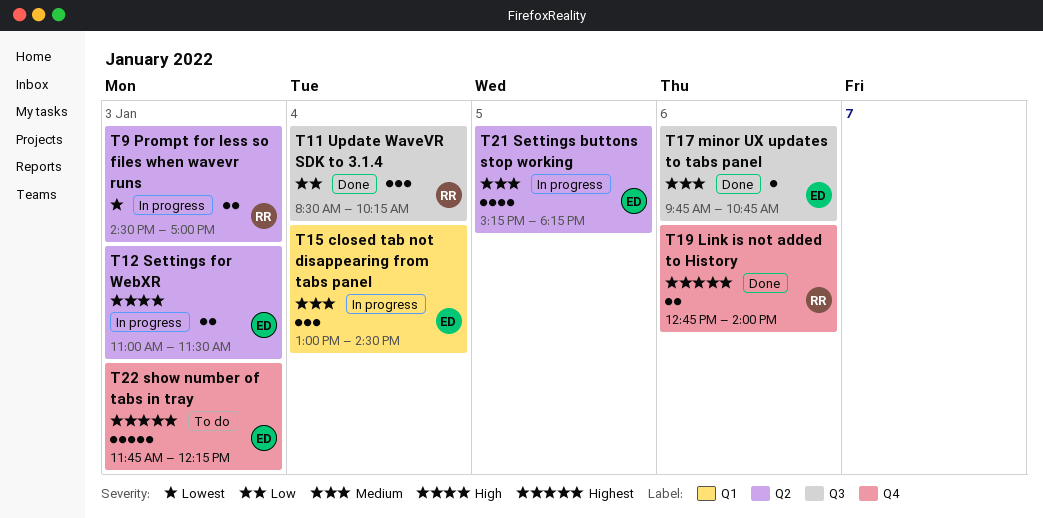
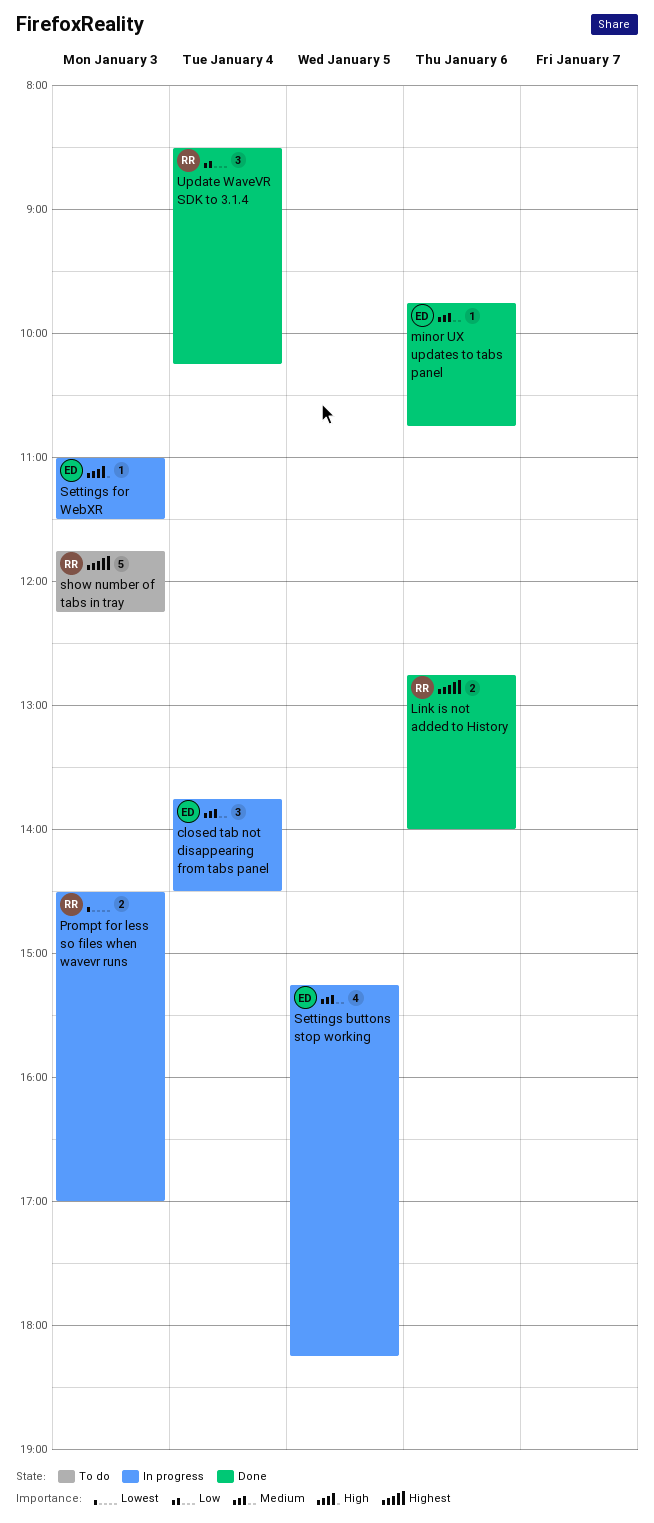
closed tab not disappearing from tabs panel, begins: 13:00 -> 13:45
Settings for WebXR, estimate: 2 -> 1
show number of tabs in tray, owner: ED -> RR

